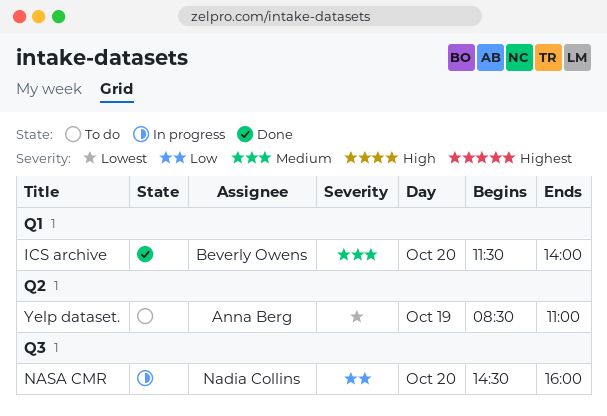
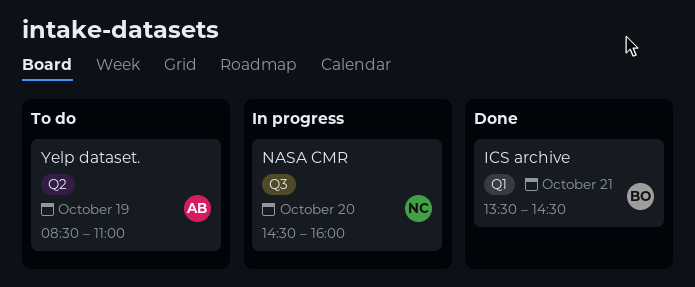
ICS archive, day: Oct 20 -> Oct 21
ICS archive, begins: 11:30 -> 13:30
ICS archive, ends: 14:00 -> 14:30

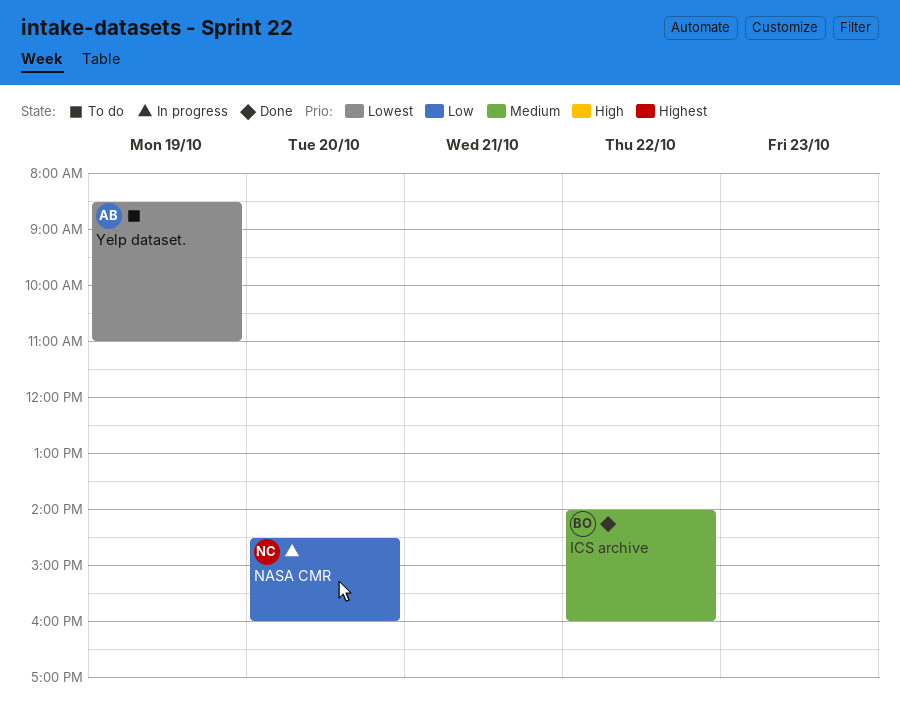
ICS archive, day: Oct 21 -> Oct 22
ICS archive, begins: 13:30 -> 14:00
ICS archive, ends: 14:30 -> 16:00

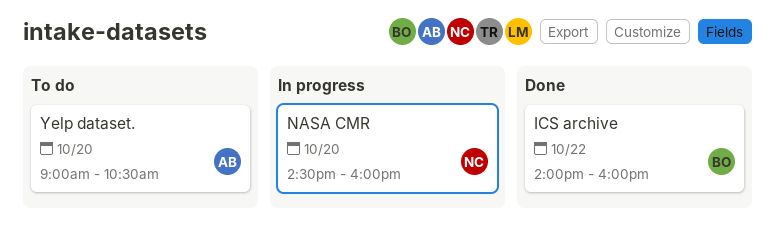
Yelp dataset., day: Oct 19 -> Oct 20
Yelp dataset., begins: 08:30 -> 09:00
Yelp dataset., ends: 11:00 -> 10:30

